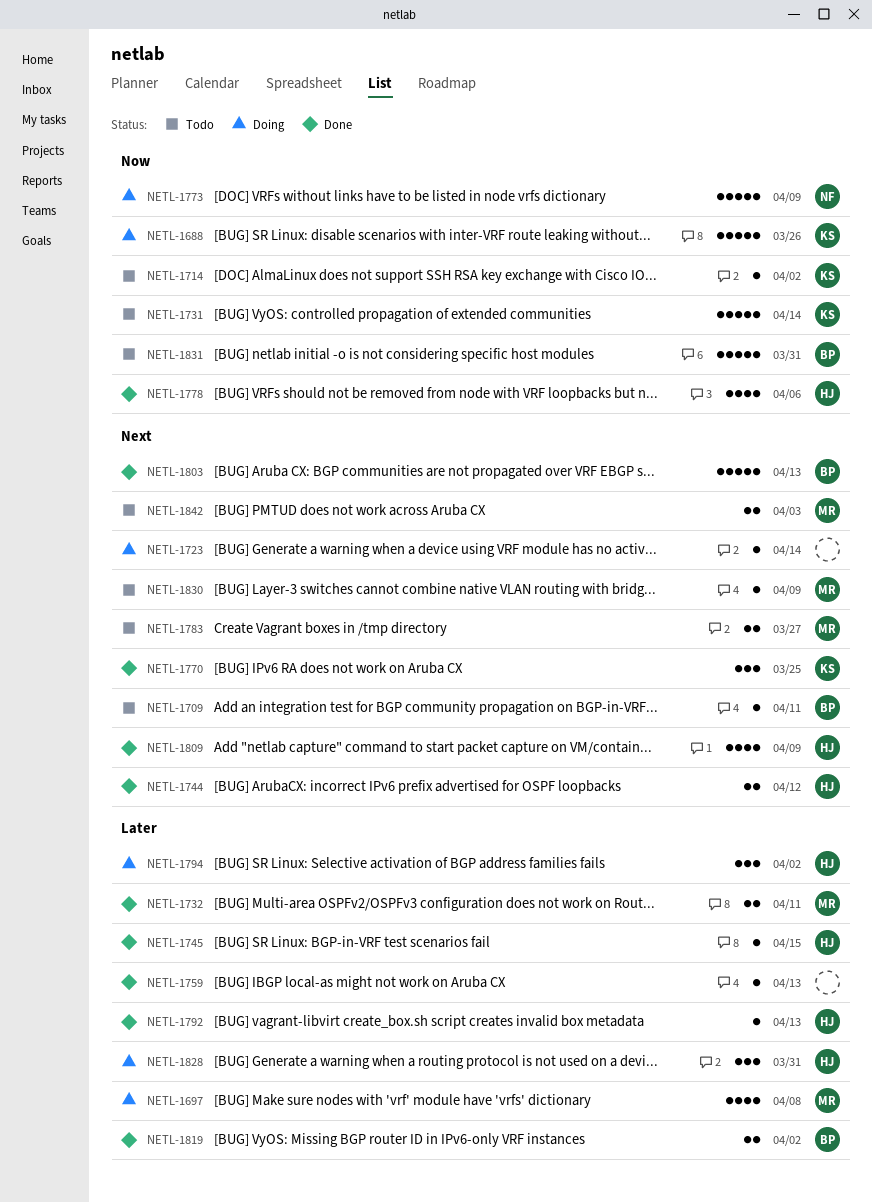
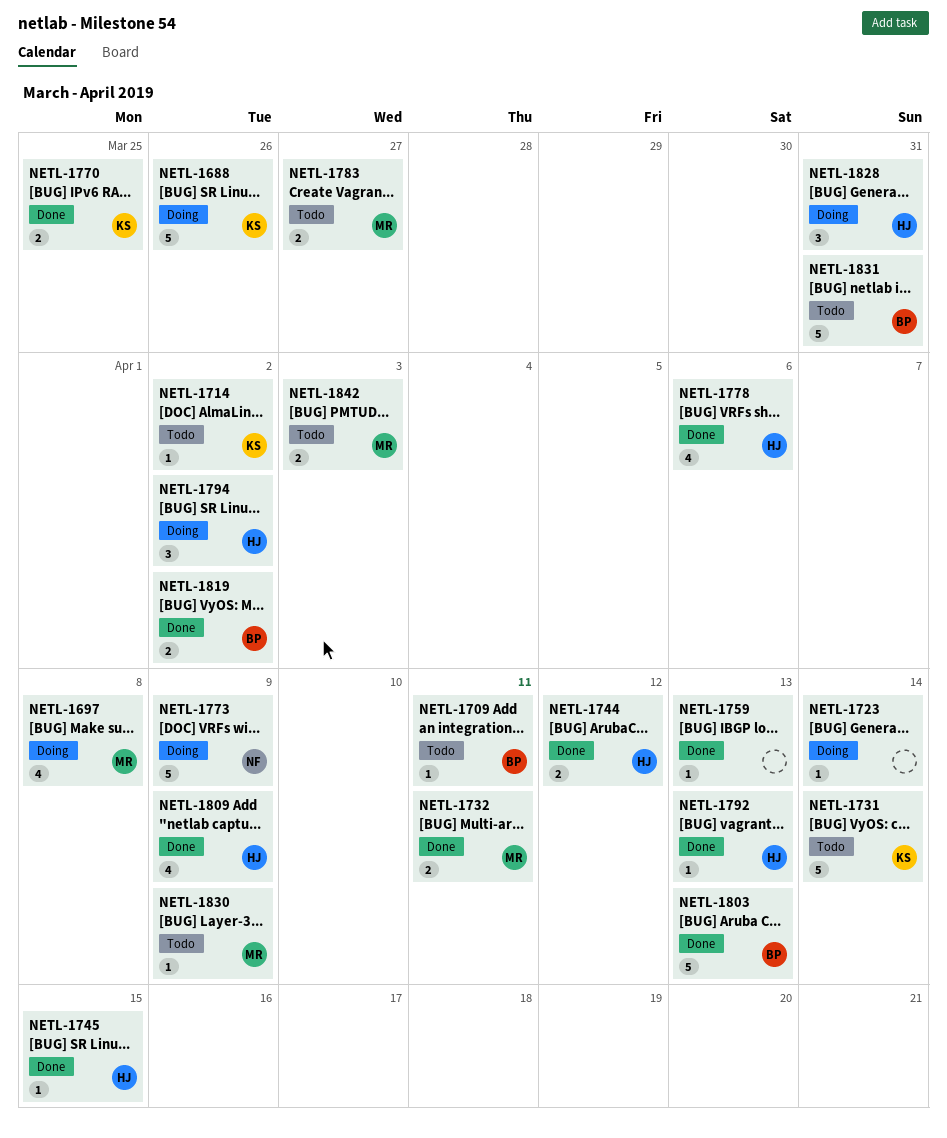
NETL-1770, estimate: 3 -> 2

